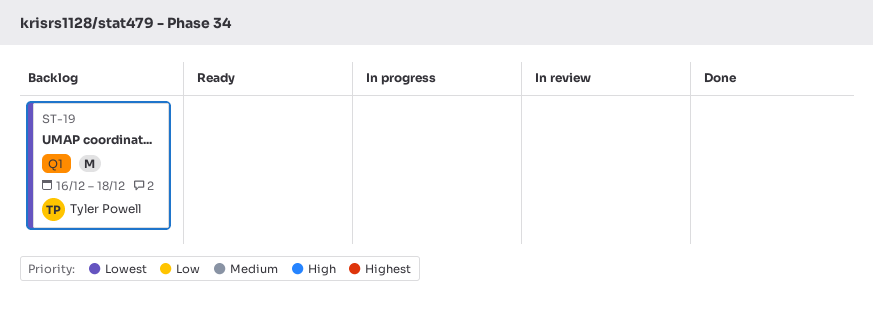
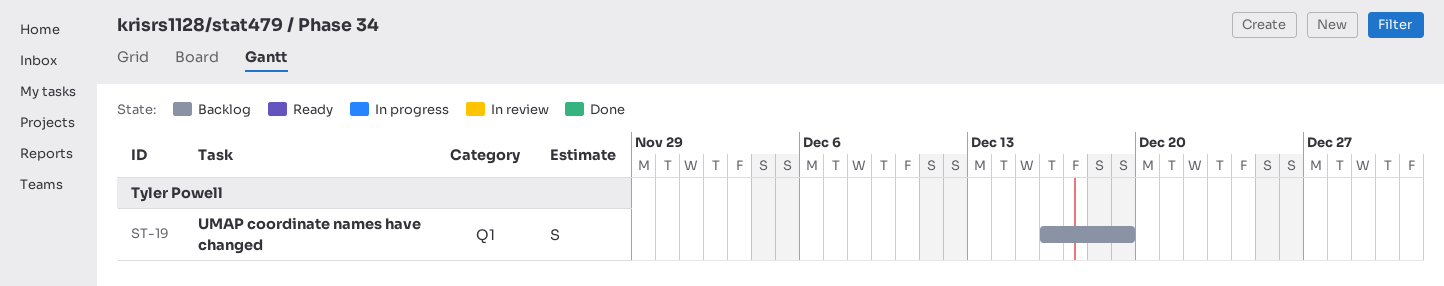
ST-19, estimate: M -> S
ST-19, due: Dec 18 -> Dec 19

